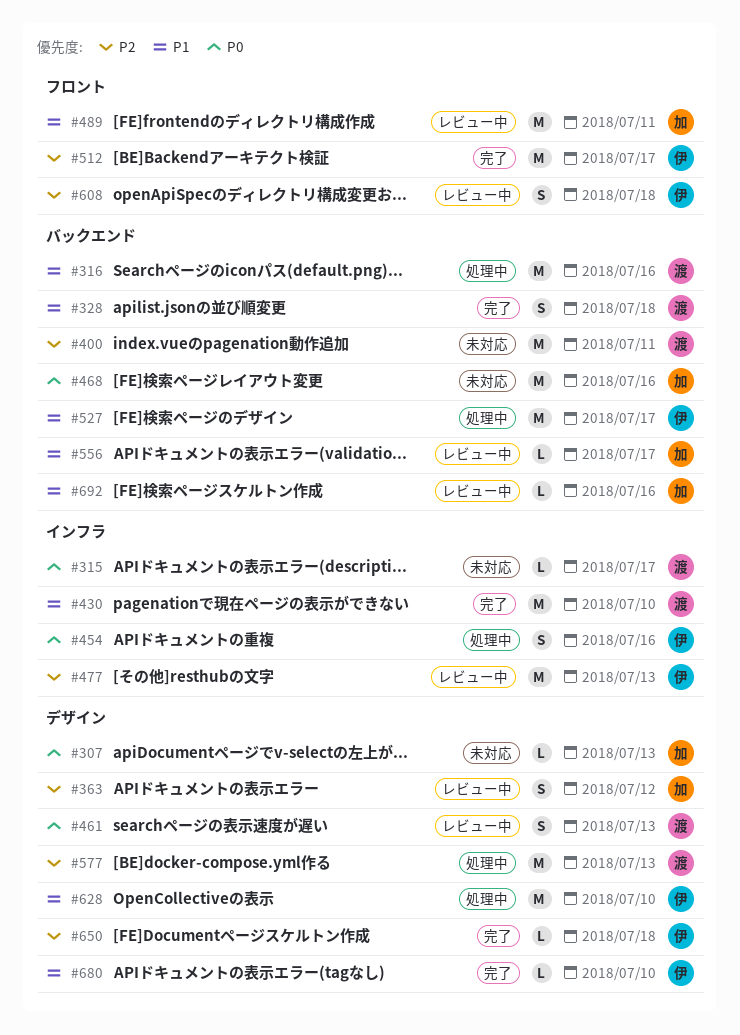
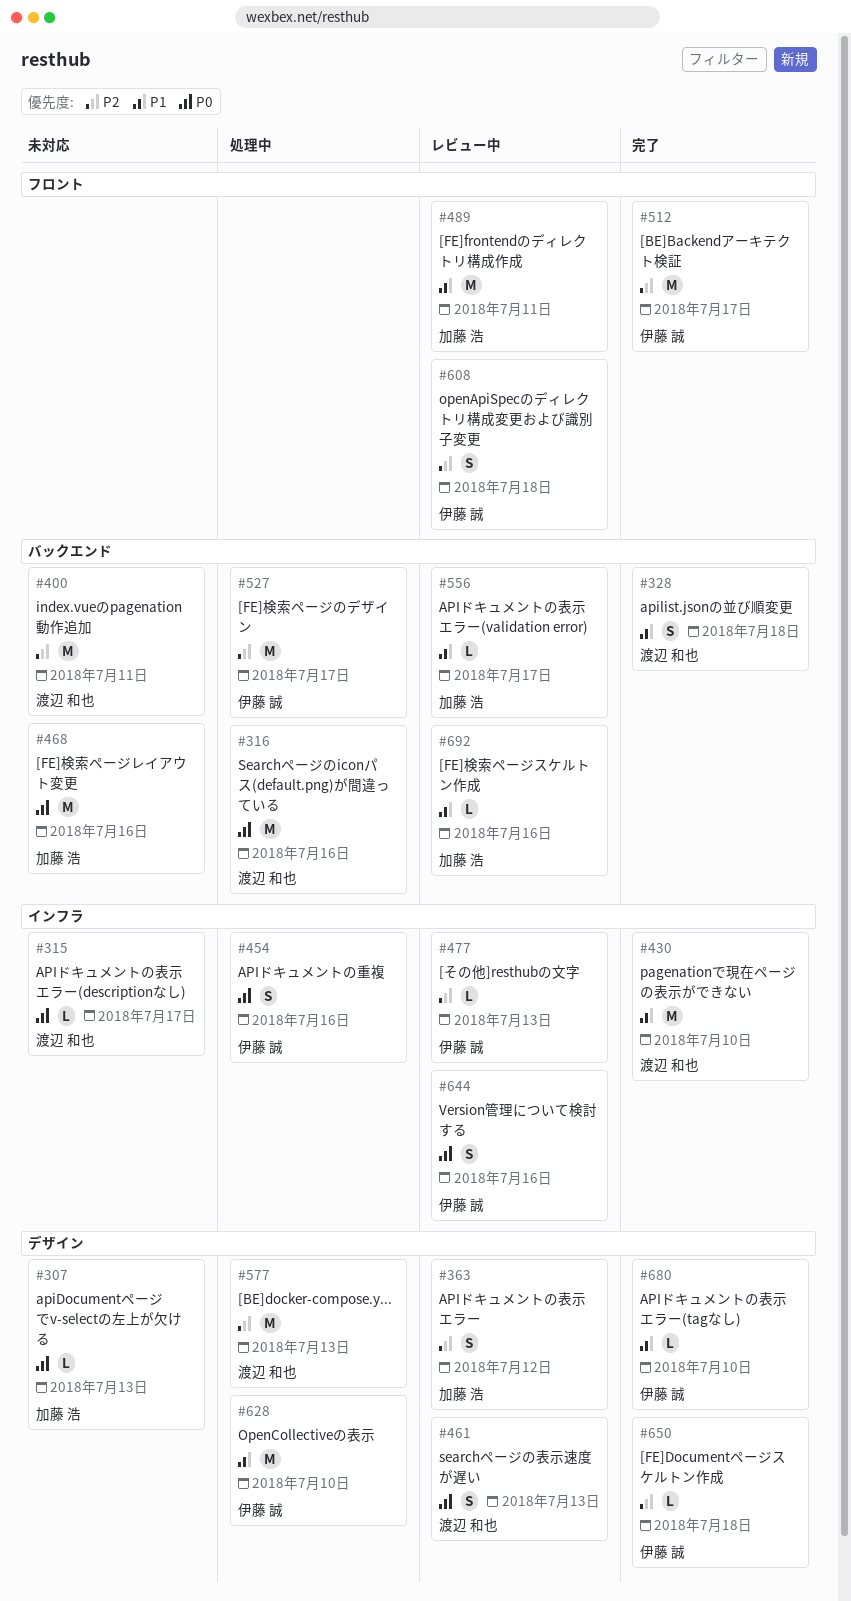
#316, priority: P1 -> P0
#477, estimate: M -> L
#527, priority: P1 -> P2
#644: none -> present

